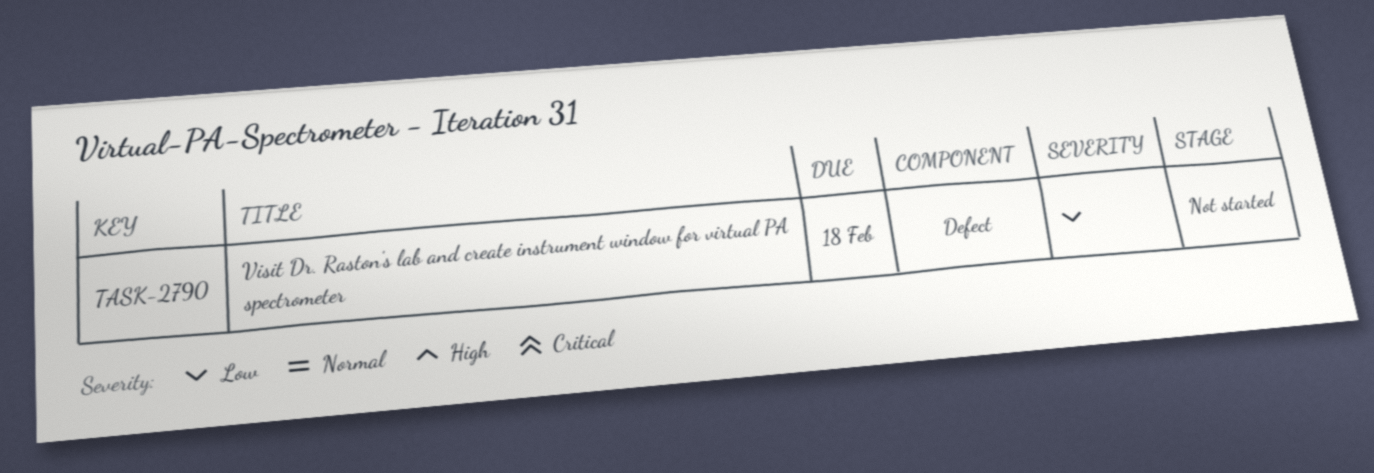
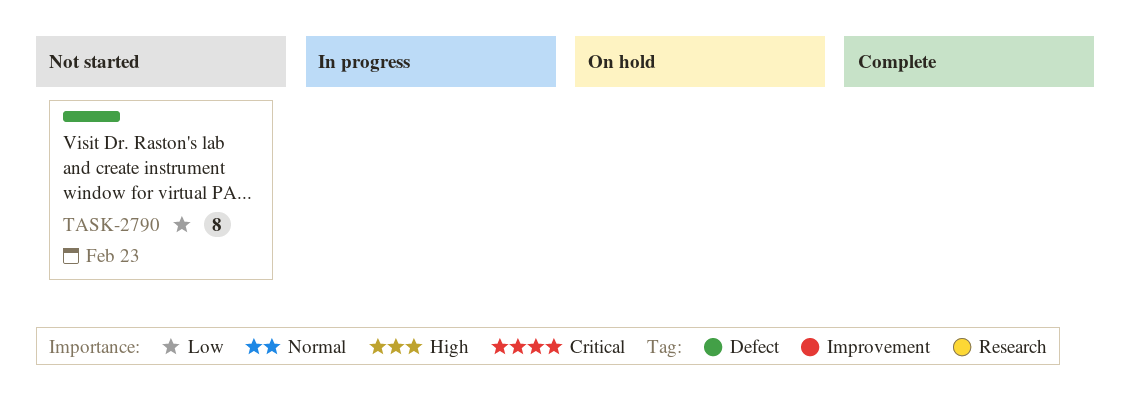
TASK-2790, due: Feb 18 -> Feb 23

